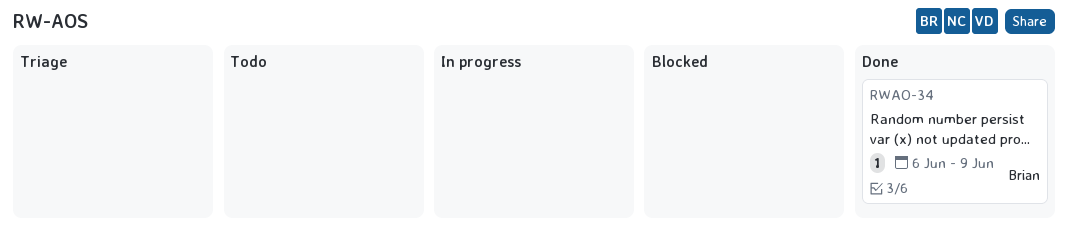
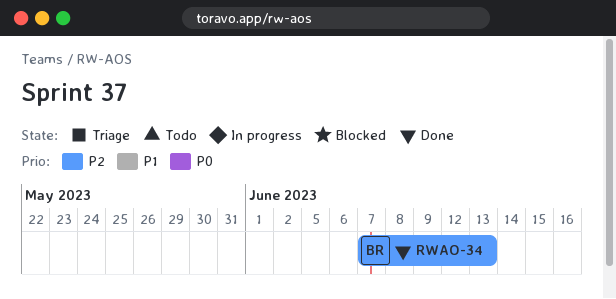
RWAO-34, start: Jun 6 -> Jun 7
RWAO-34, due: Jun 9 -> Jun 13

